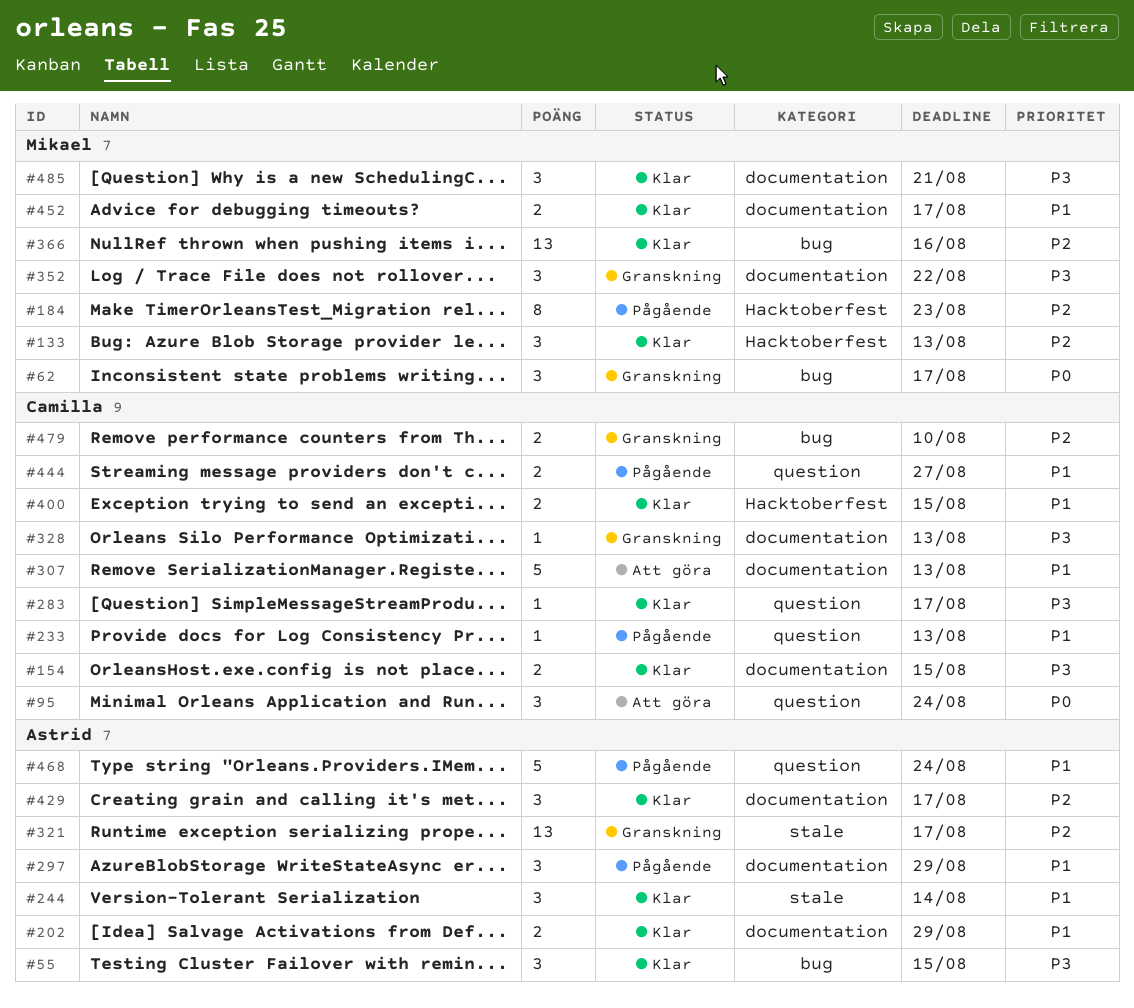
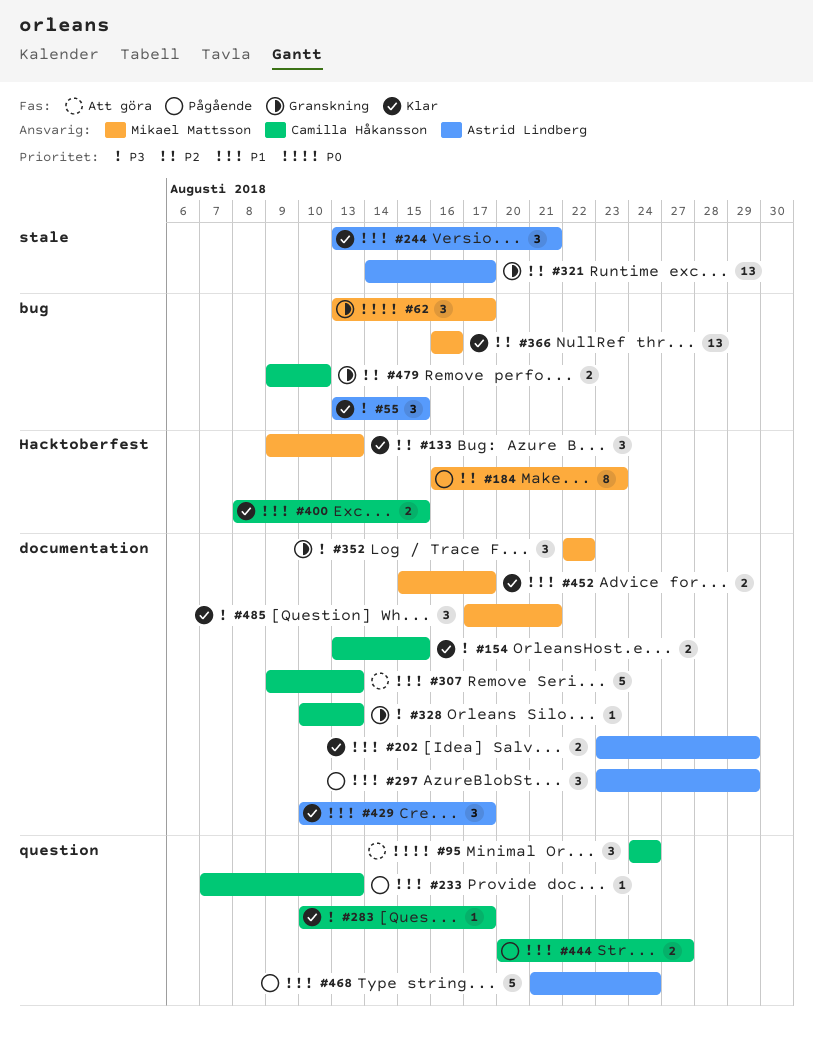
#244, due: Aug 14 -> Aug 21
#429, priority: P2 -> P1

